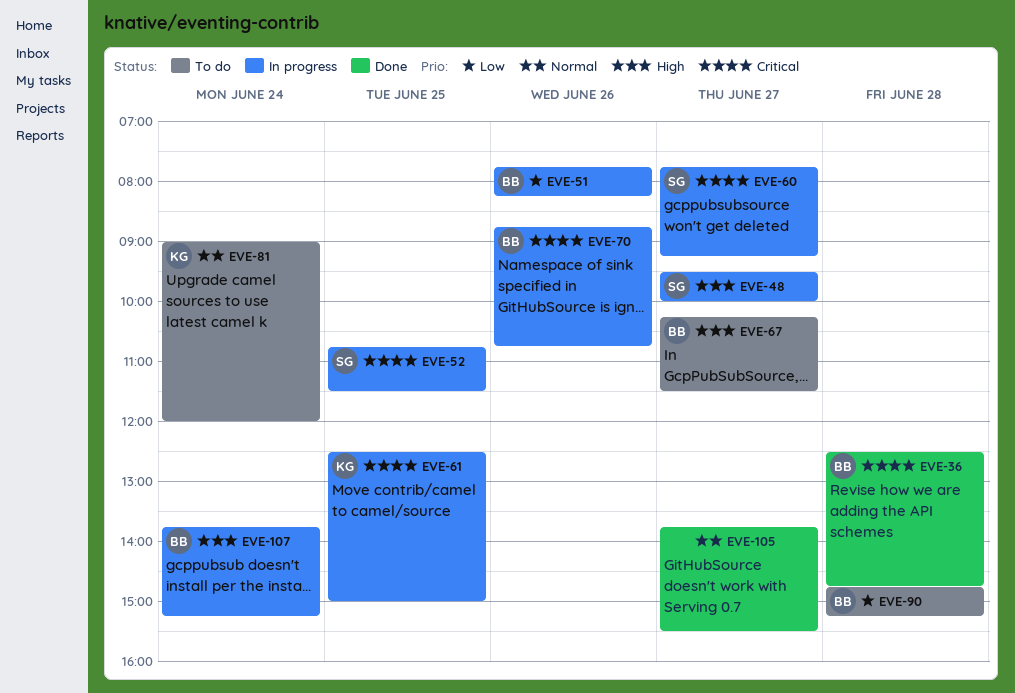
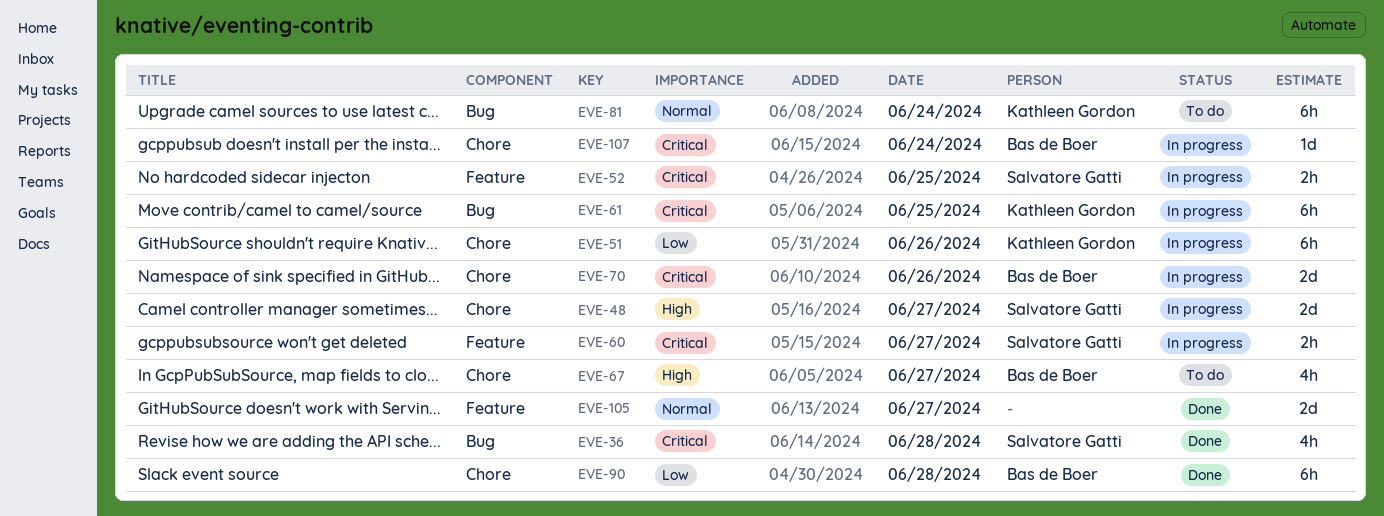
EVE-36, owner: Bas de Boer -> Salvatore Gatti
EVE-51, owner: Bas de Boer -> Kathleen Gordon
EVE-90, status: To do -> Done
EVE-107, priority: High -> Critical

